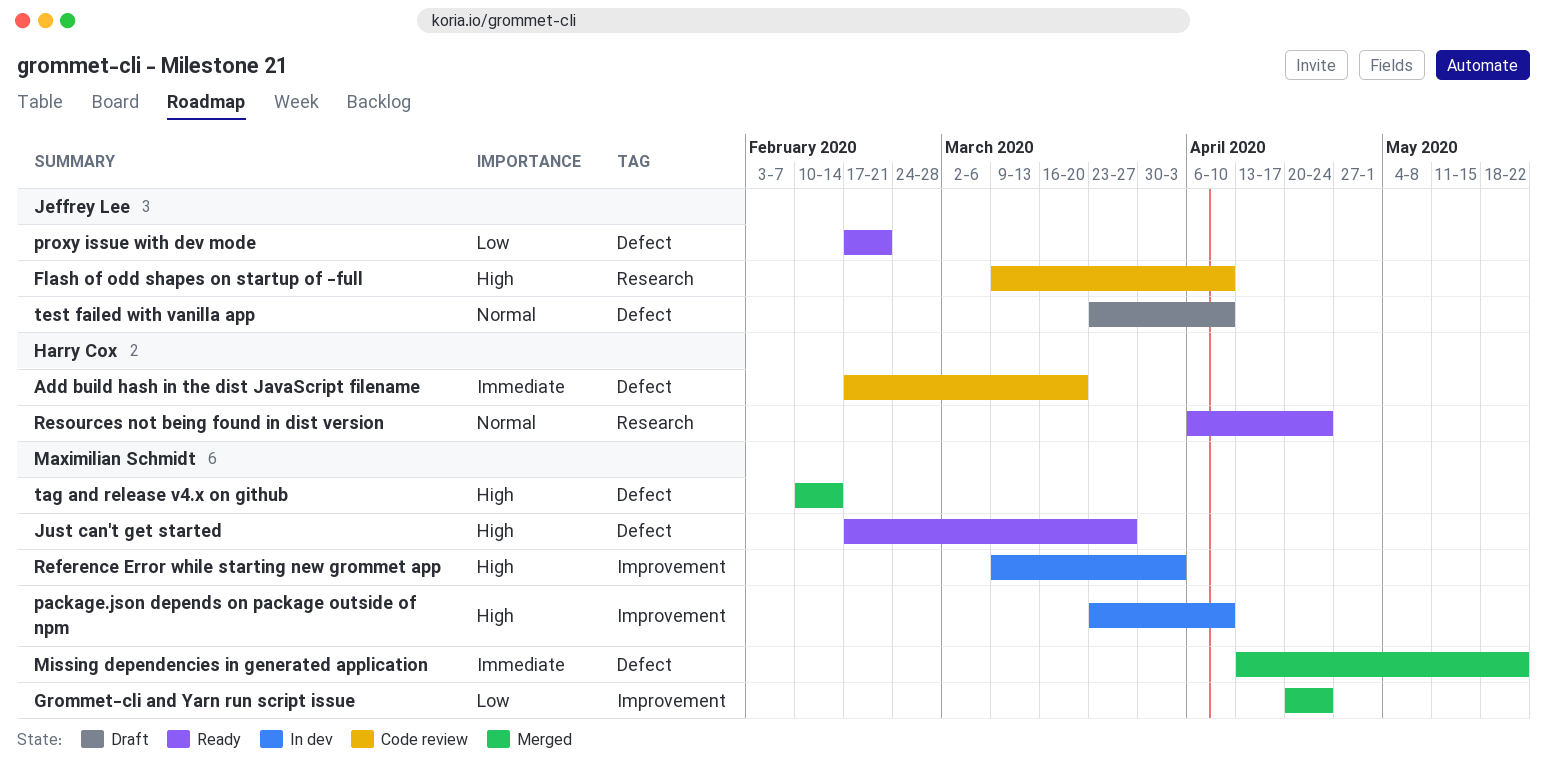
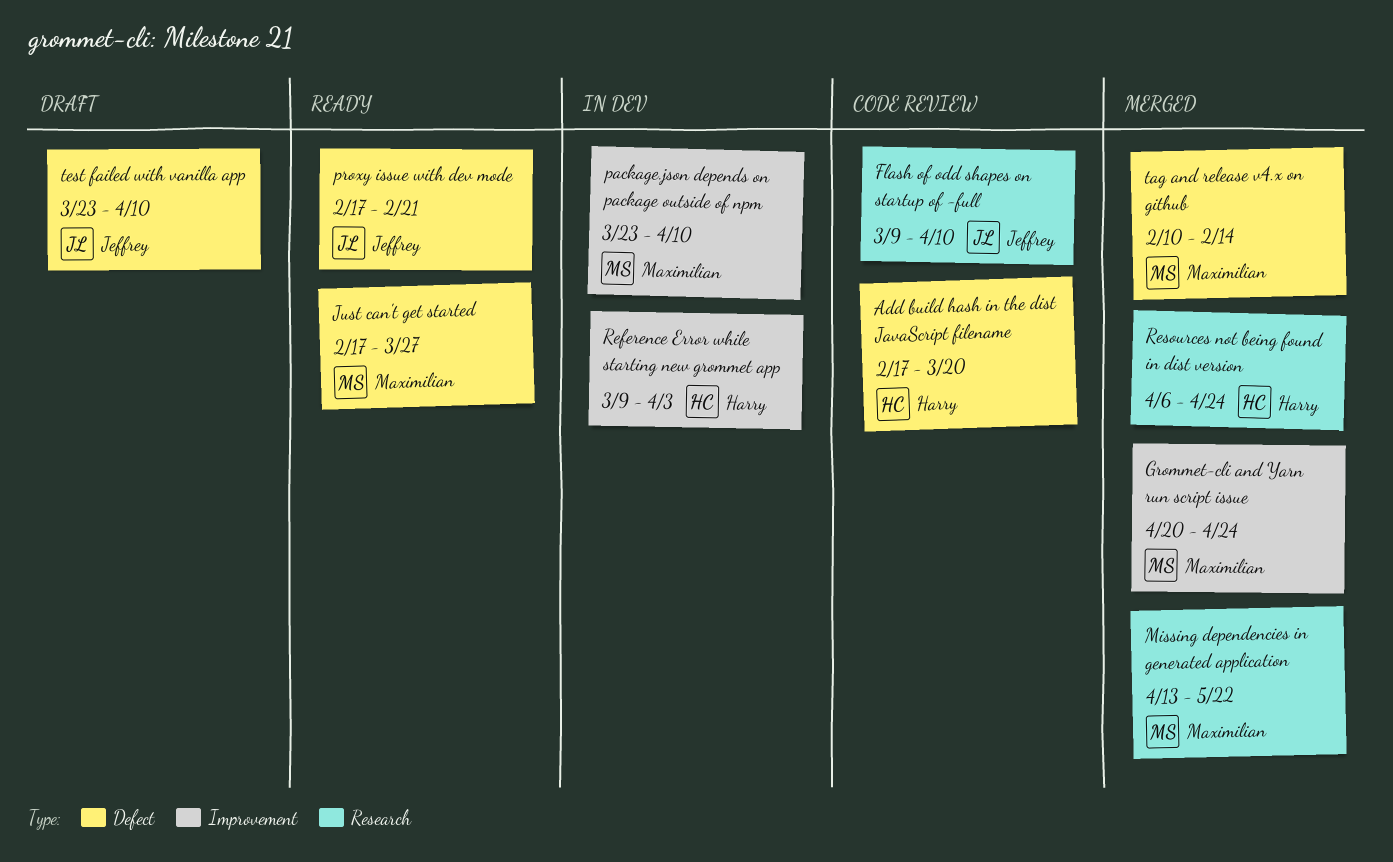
Missing dependencies in generated application, label: Defect -> Research
Reference Error while starting new grommet app, owner: Maximilian Schmidt -> Harry Cox
Resources not being found in dist version, status: Ready -> Merged

